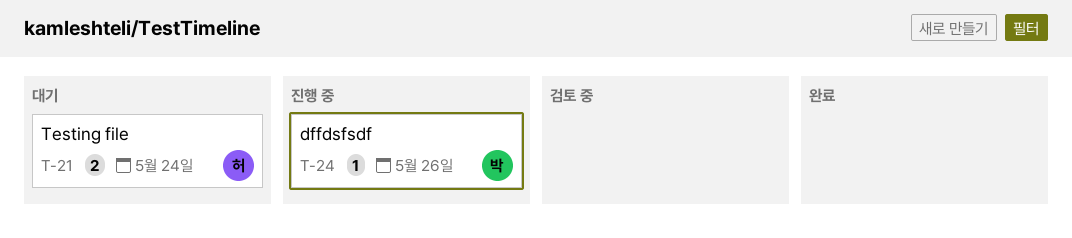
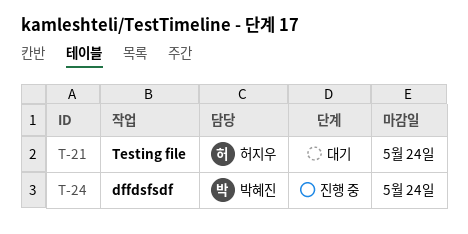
T-24, due: May 26 -> May 24

